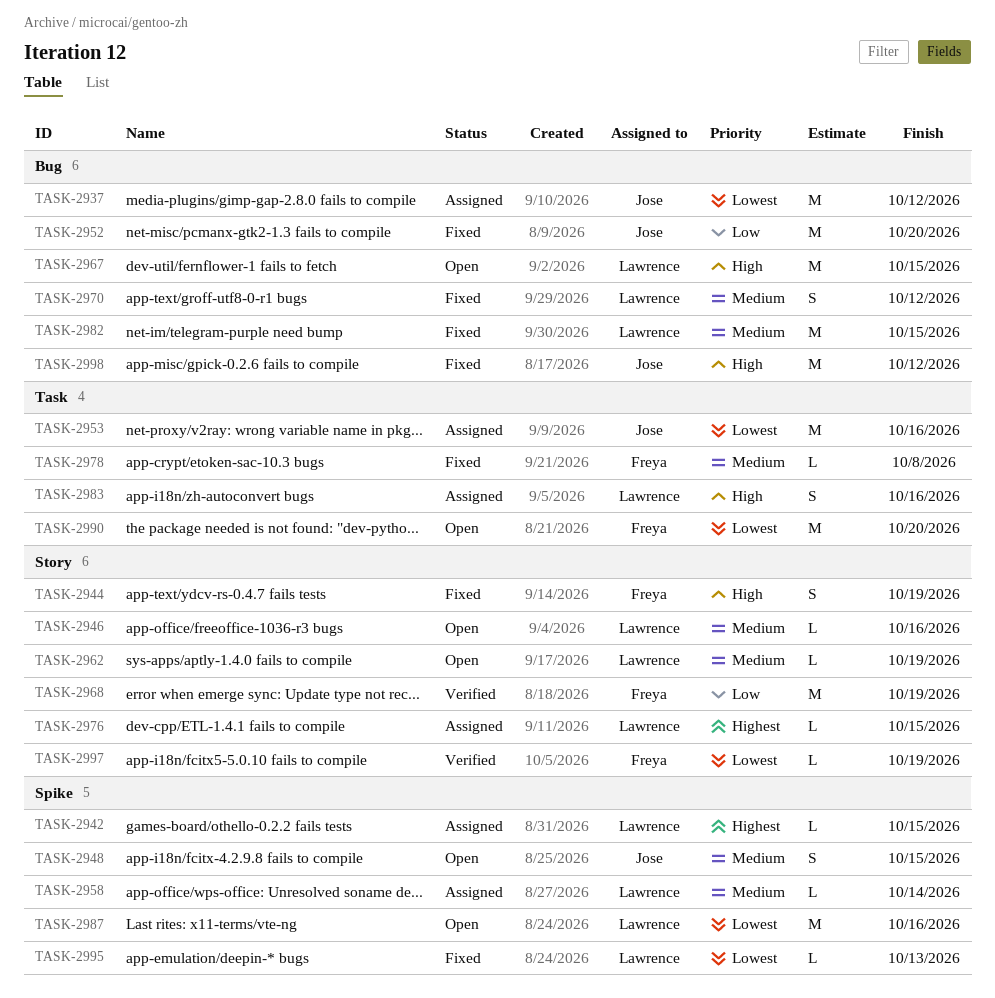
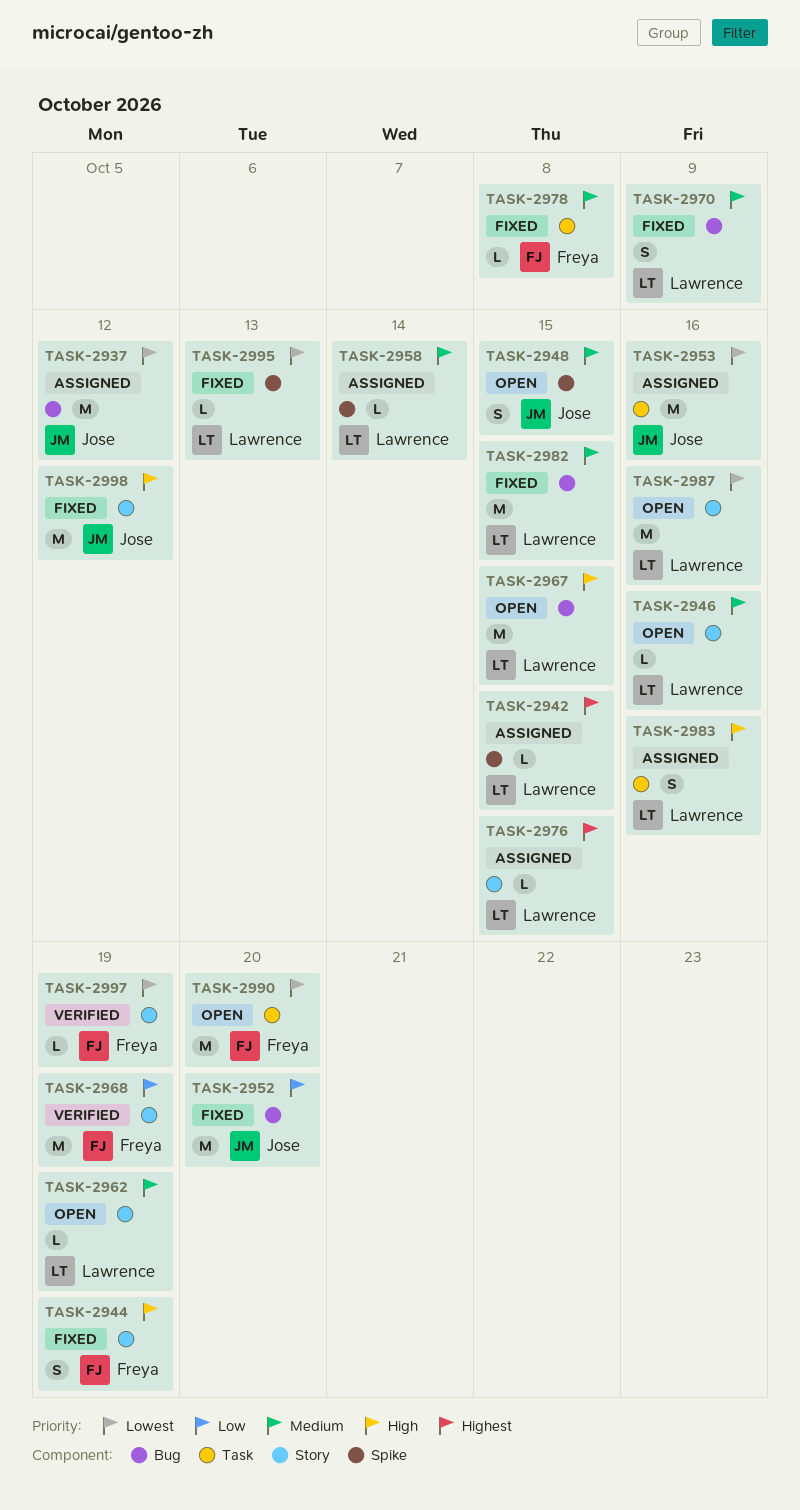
TASK-2970, due: Oct 12 -> Oct 9
TASK-2987, label: Spike -> Story
TASK-2998, label: Bug -> Story

